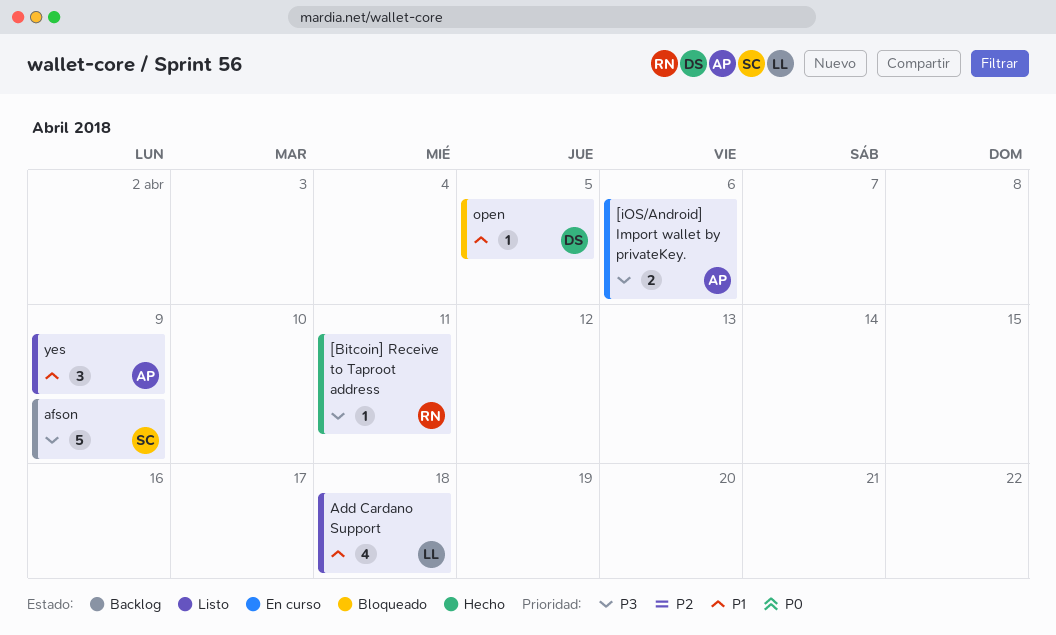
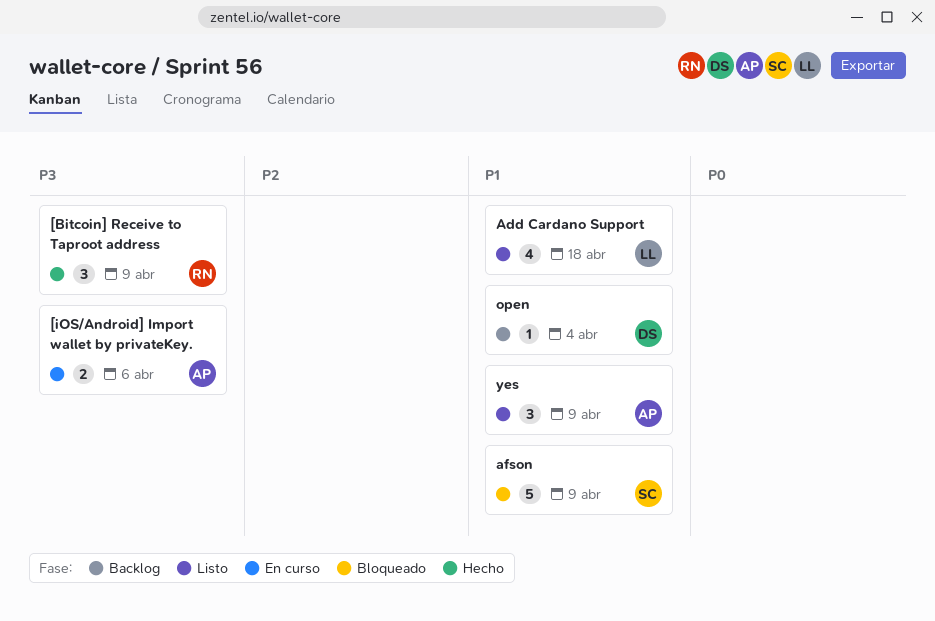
[Bitcoin] Receive to Taproot address, estimate: 1 -> 3
[Bitcoin] Receive to Taproot address, due: Apr 11 -> Apr 9
afson, status: Backlog -> Bloqueado
afson, priority: P3 -> P1
open, status: Bloqueado -> Backlog
open, due: Apr 5 -> Apr 4

